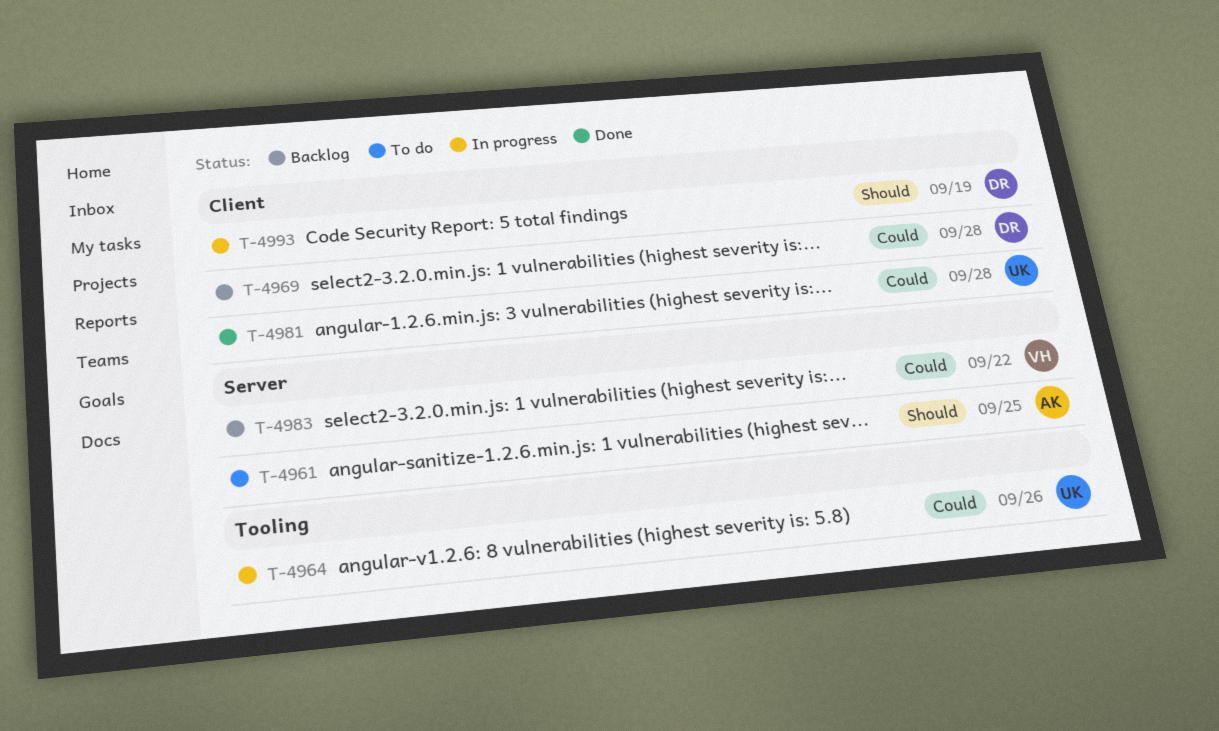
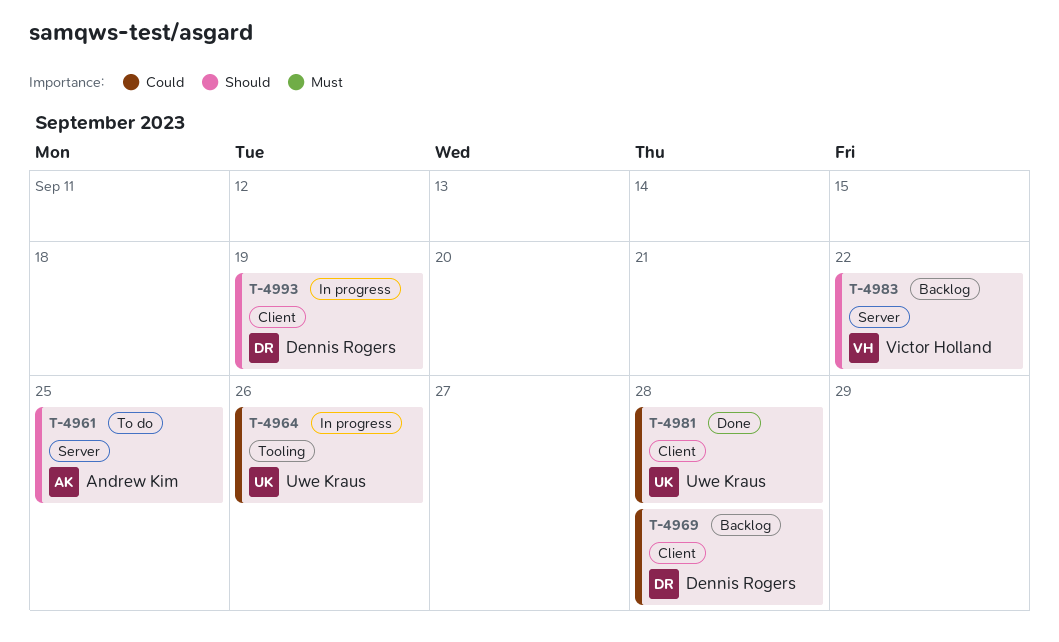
T-4983, priority: Could -> Should

